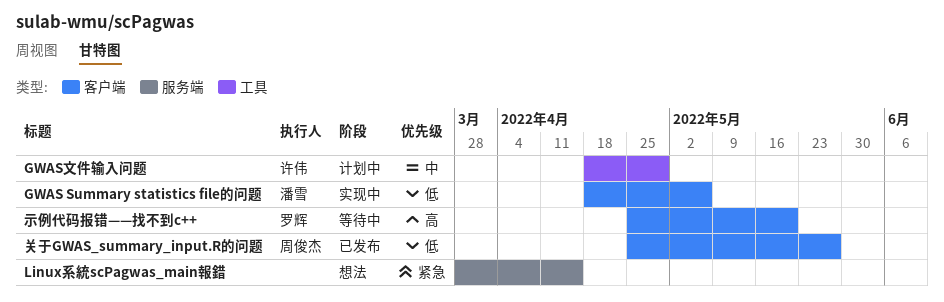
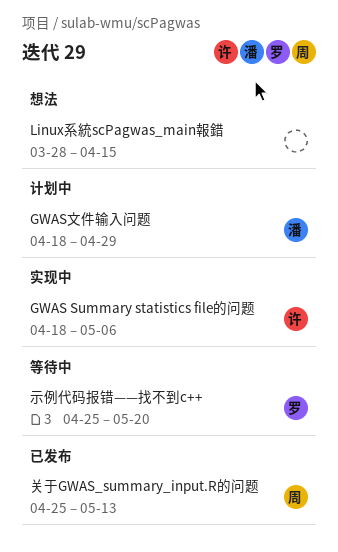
GWAS Summary statistics file的问题, owner: 潘雪 -> 许伟
GWAS文件输入问题, owner: 许伟 -> 潘雪
关于GWAS_summary_input.R的问题, due: May 27 -> May 13

